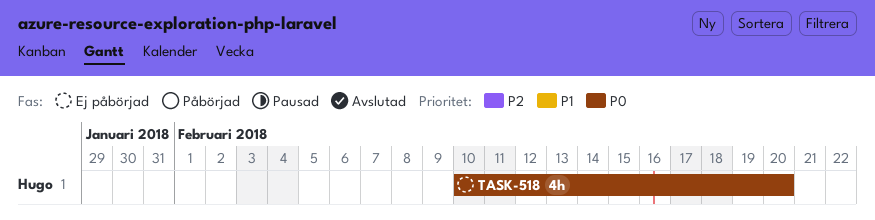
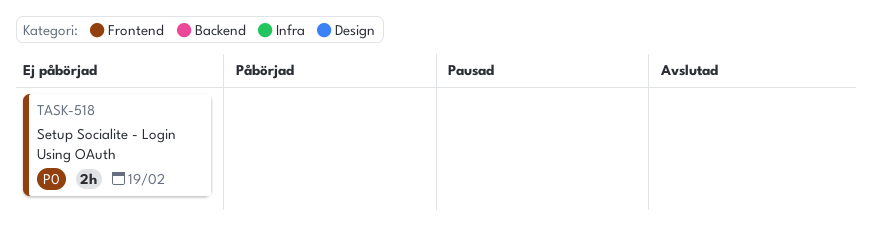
TASK-518, estimate: 4h -> 2h
TASK-518, due: Feb 20 -> Feb 19

